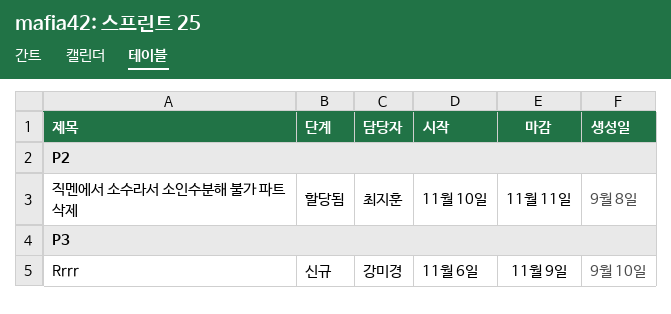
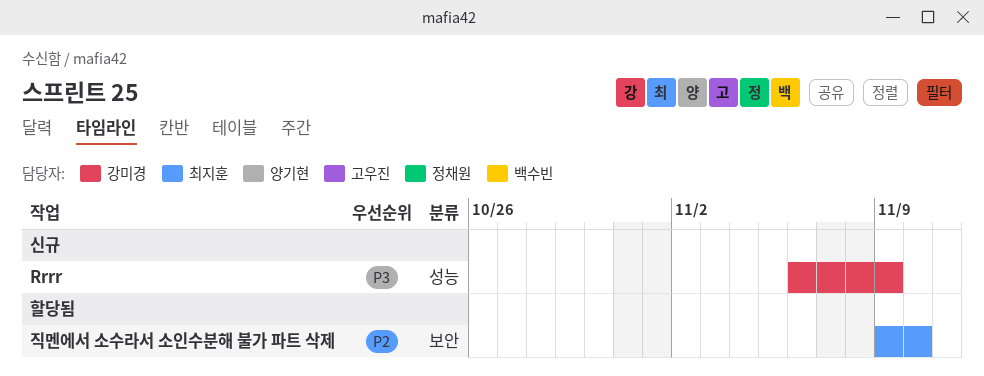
직멘에서 소수라서 소인수분해 불가 파트 삭제, start: Nov 10 -> Nov 9
직멘에서 소수라서 소인수분해 불가 파트 삭제, due: Nov 11 -> Nov 10

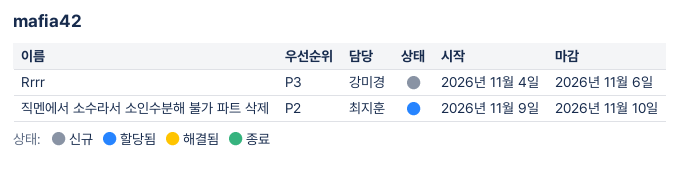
Rrrr, start: Nov 6 -> Nov 4
Rrrr, due: Nov 9 -> Nov 6

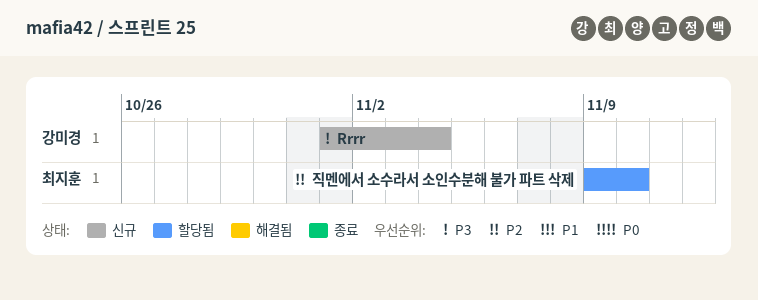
Rrrr, start: Nov 4 -> Nov 1
Rrrr, due: Nov 6 -> Nov 4

